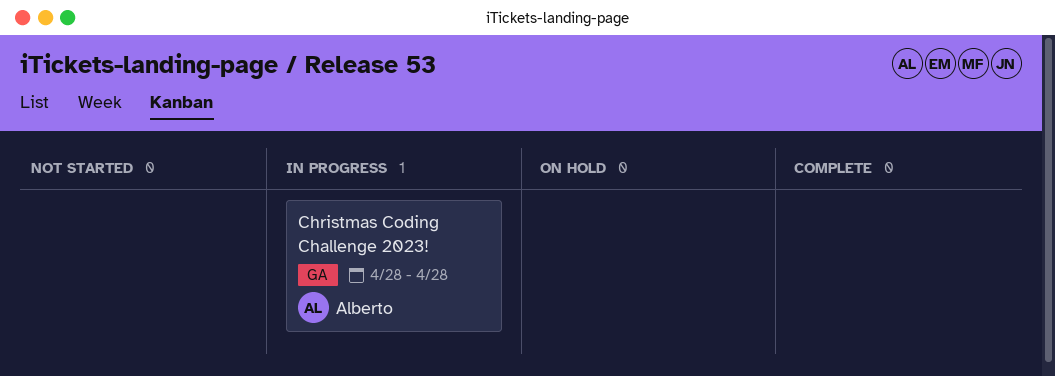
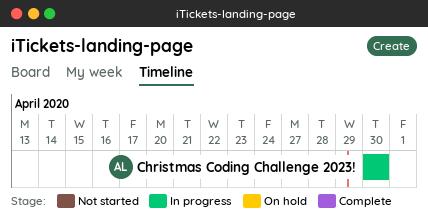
Christmas Coding Challenge 2023!, start: Apr 28 -> Apr 30
Christmas Coding Challenge 2023!, due: Apr 28 -> Apr 30

